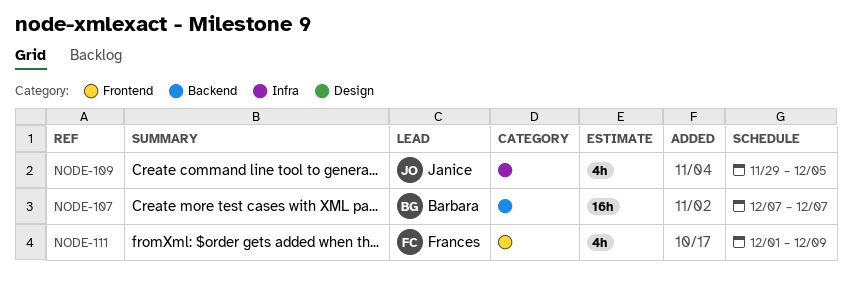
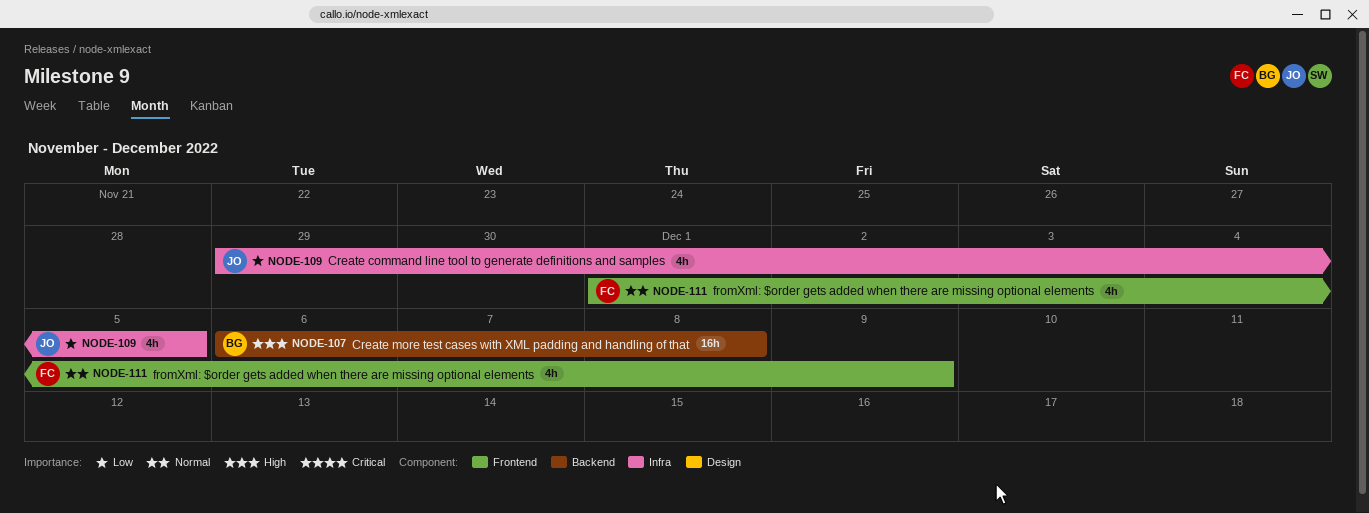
NODE-107, start: Dec 7 -> Dec 6
NODE-107, due: Dec 7 -> Dec 8

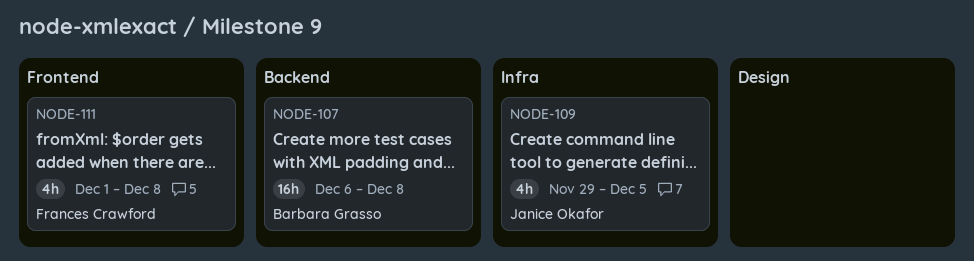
NODE-111, due: Dec 9 -> Dec 8

